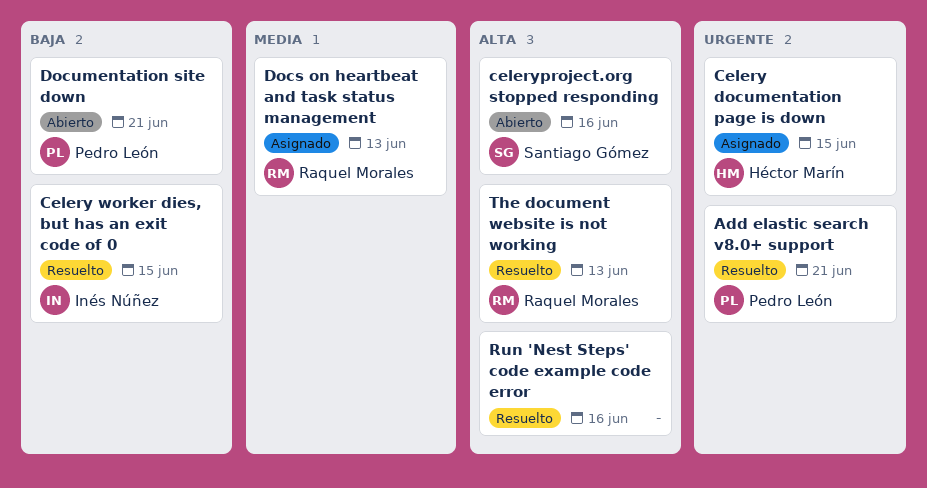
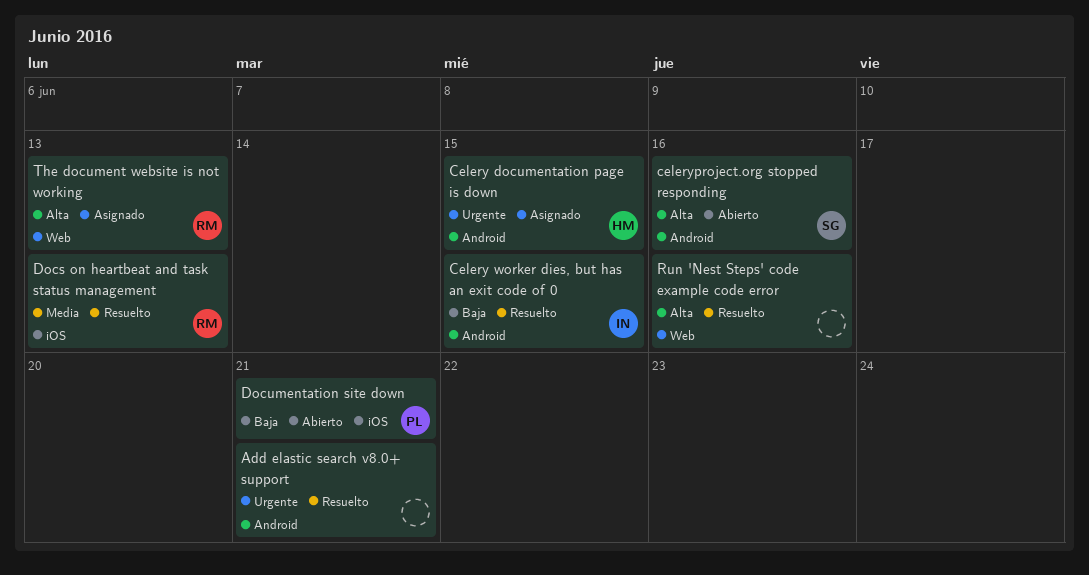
Add elastic search v8.0+ support, owner: Pedro León -> none
Docs on heartbeat and task status management, status: Asignado -> Resuelto
The document website is not working, status: Resuelto -> Asignado

